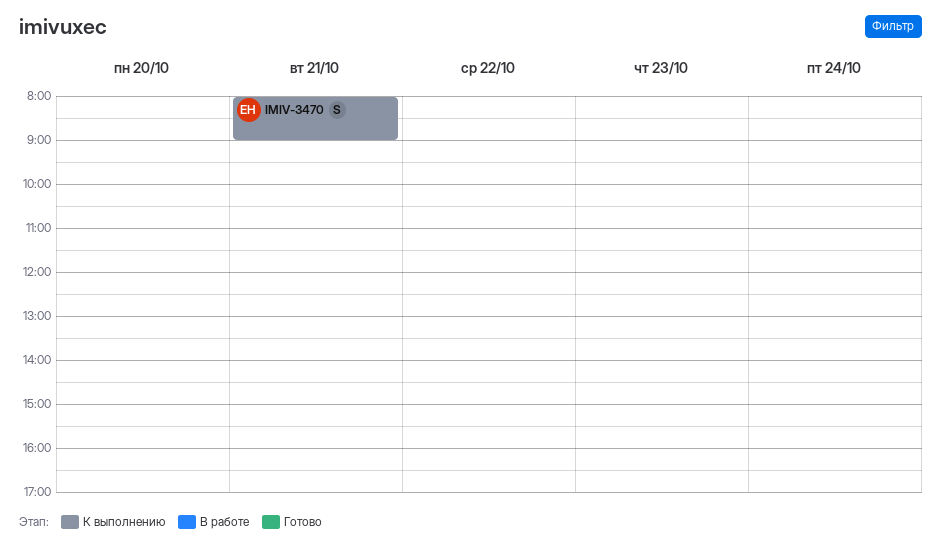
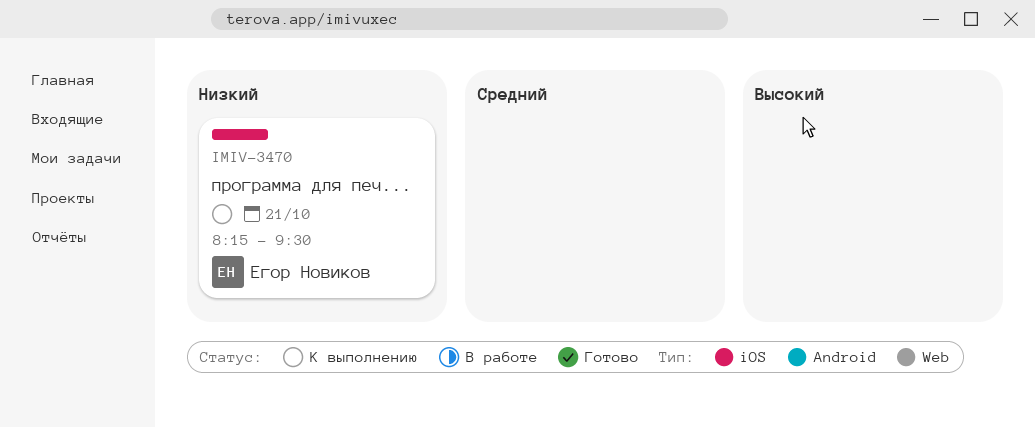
IMIV-3470, begins: 08:00 -> 08:15
IMIV-3470, ends: 09:00 -> 09:30

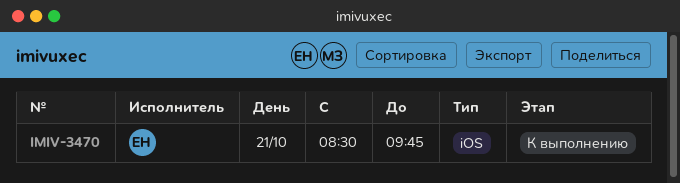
IMIV-3470, begins: 08:15 -> 08:30
IMIV-3470, ends: 09:30 -> 09:45

